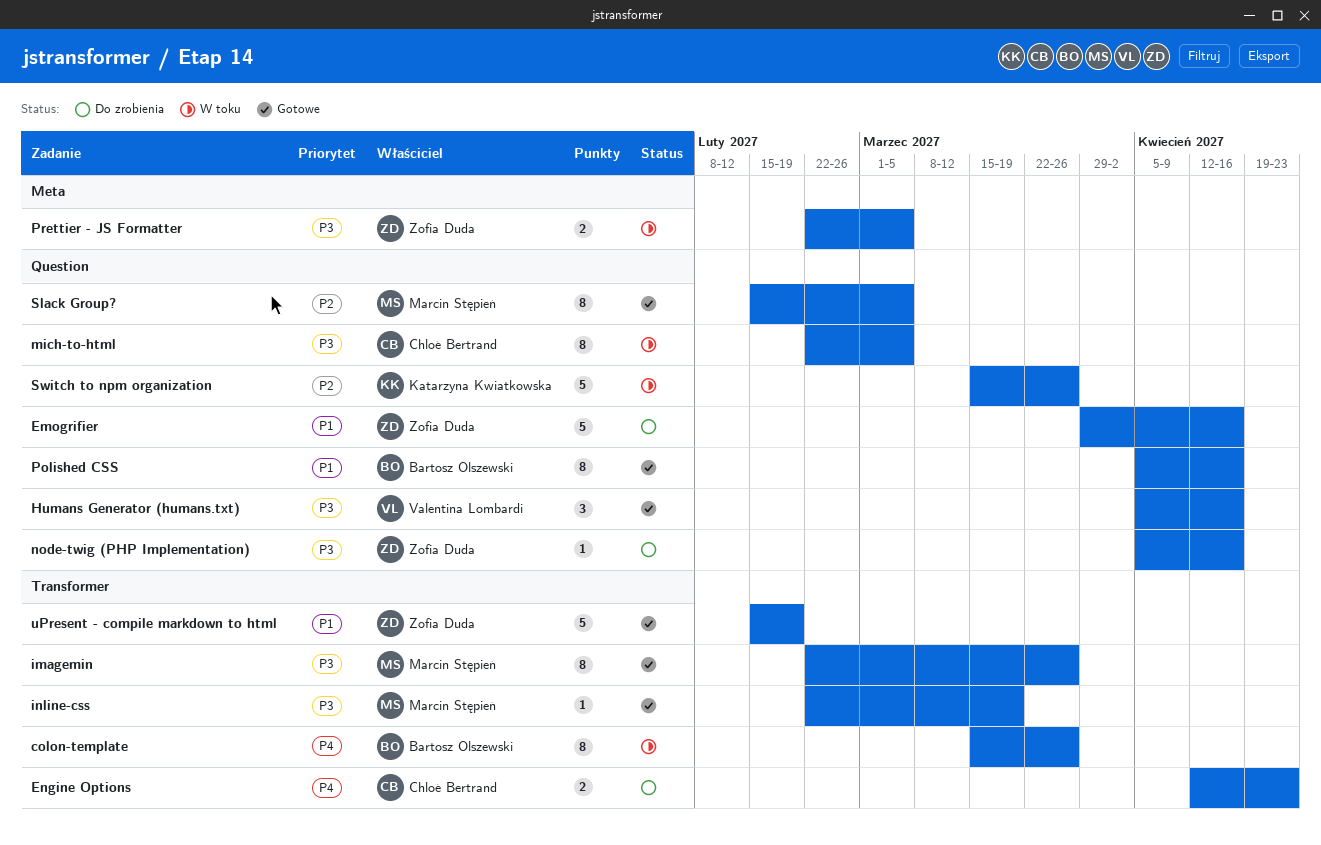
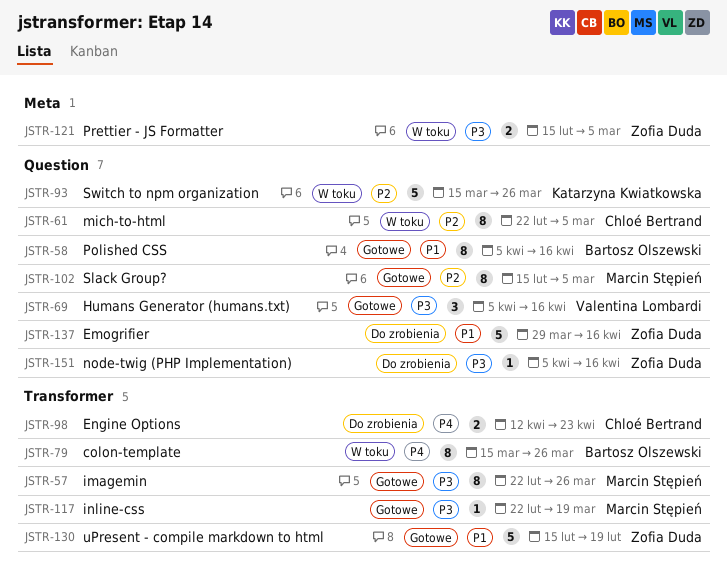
mich-to-html, priority: P3 -> P2
Prettier - JS Formatter, start: Feb 22 -> Feb 15

